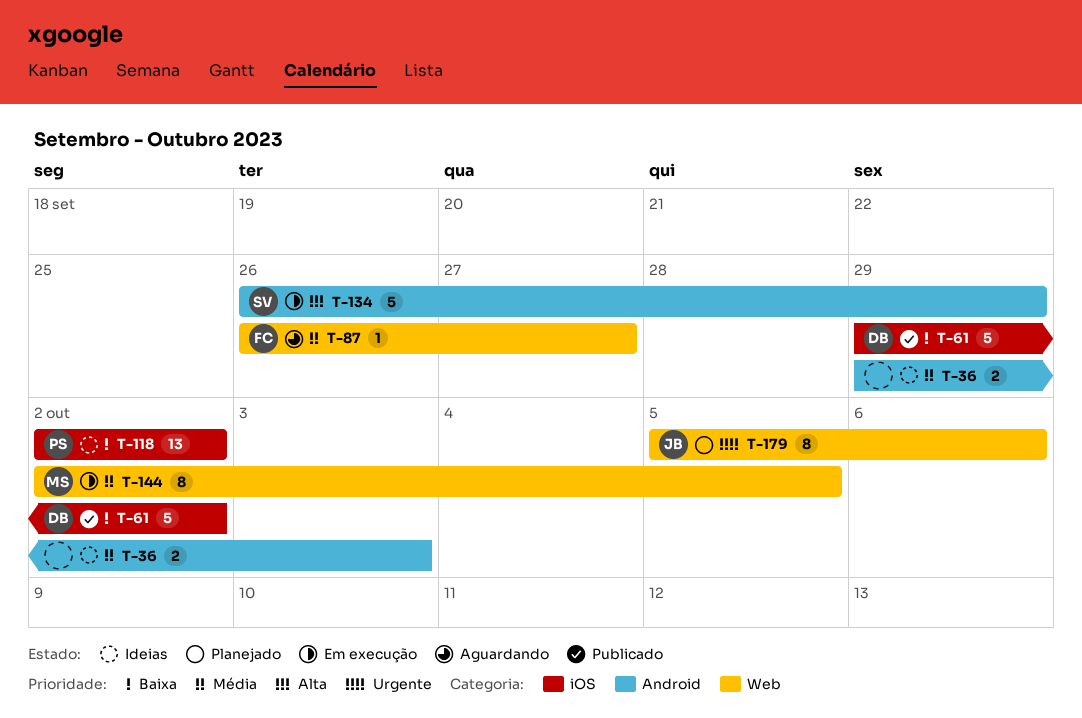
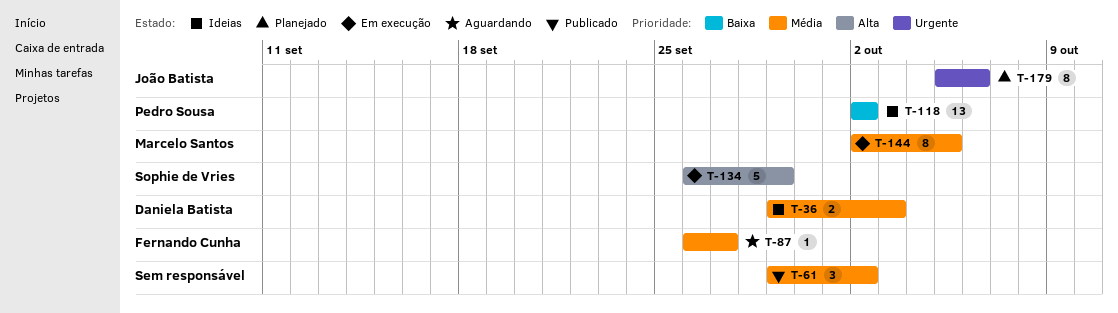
T-36, owner: none -> Daniela Batista
T-61, owner: Daniela Batista -> none
T-61, priority: Baixa -> Média
T-61, estimate: 5 -> 3

